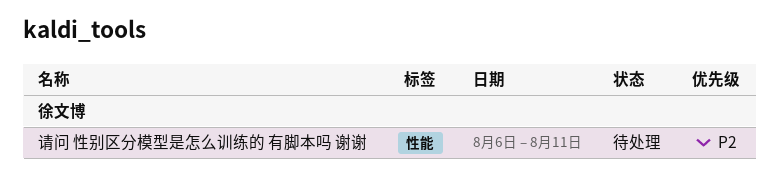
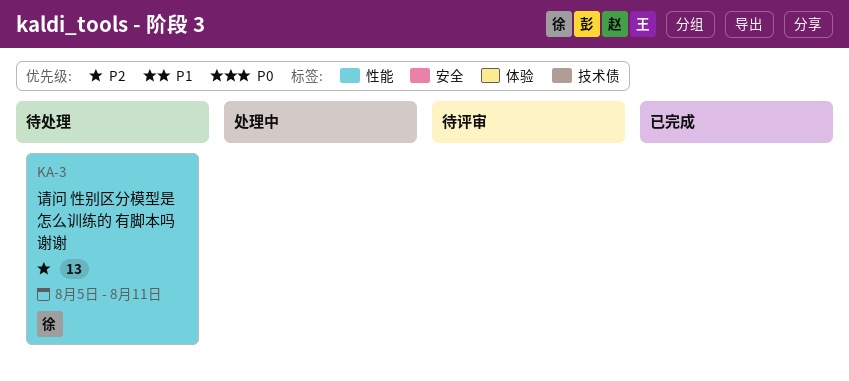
请问 性别区分模型是怎么训练的 有脚本吗 谢谢, start: Aug 6 -> Aug 5

